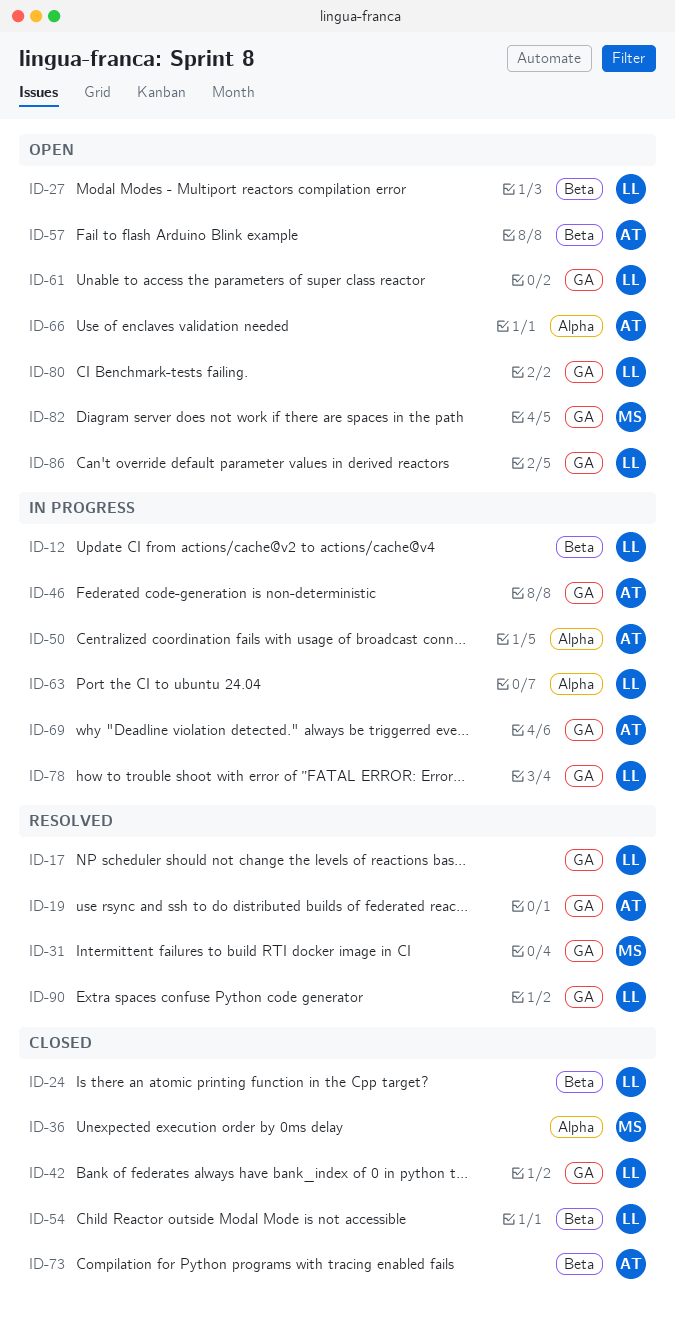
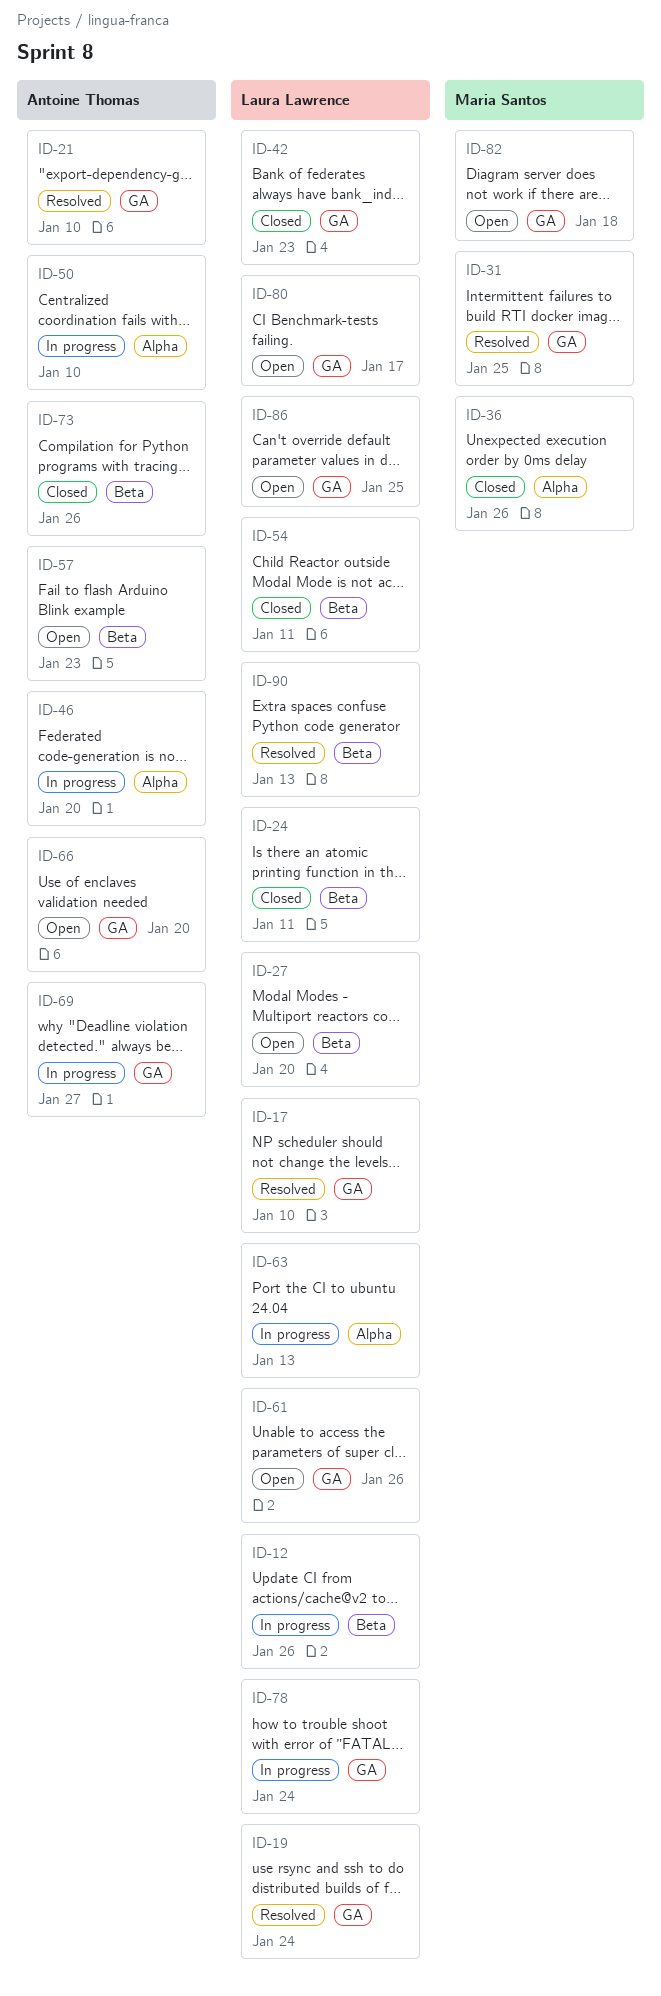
ID-19, owner: Antoine Thomas -> Laura Lawrence
ID-21: none -> present
ID-46, label: GA -> Alpha
ID-66, label: Alpha -> GA
ID-90, label: GA -> Beta

